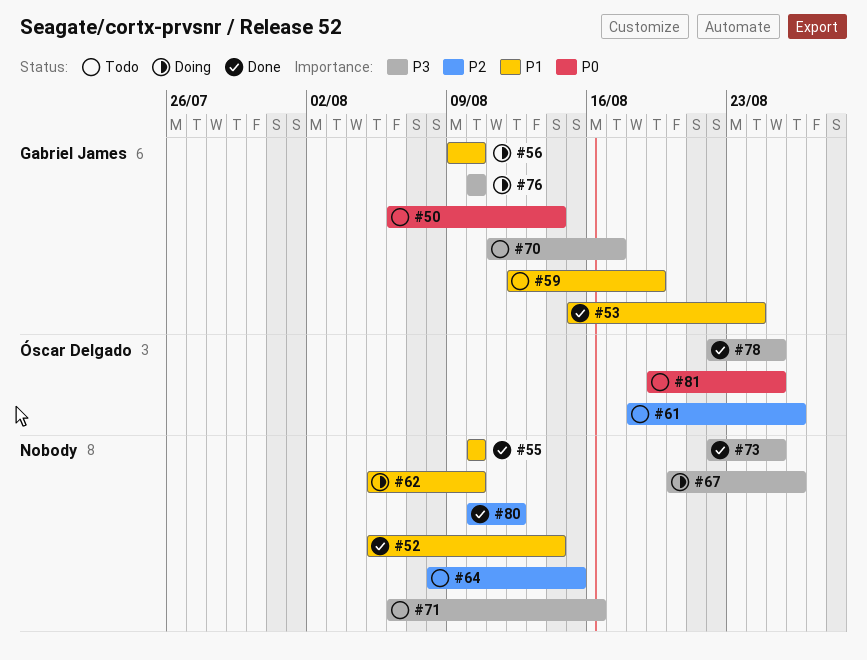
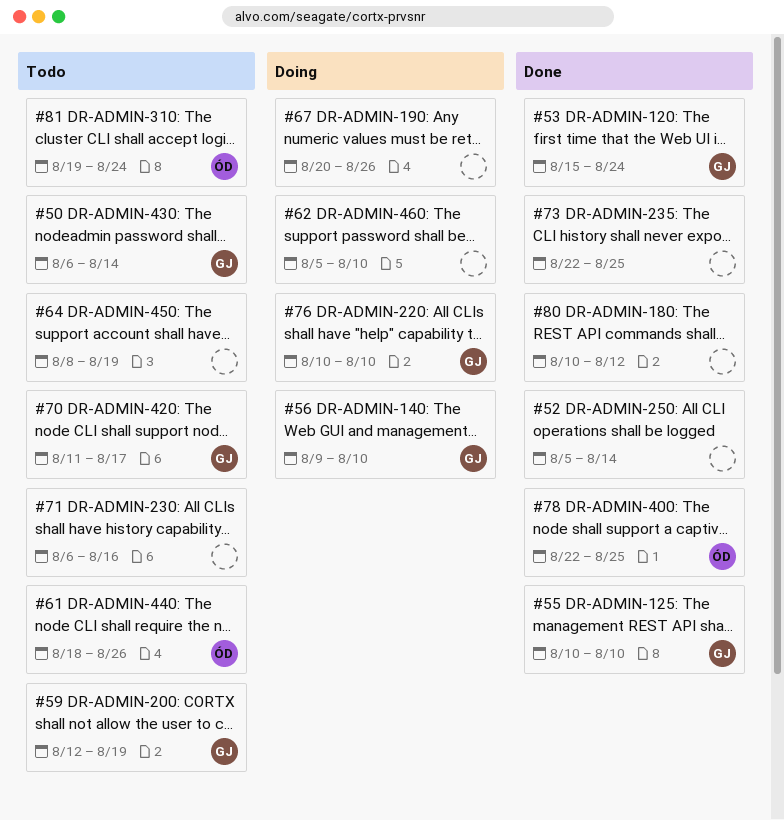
#55, owner: none -> Gabriel James
#64, due: Aug 15 -> Aug 19
#81, due: Aug 25 -> Aug 24

